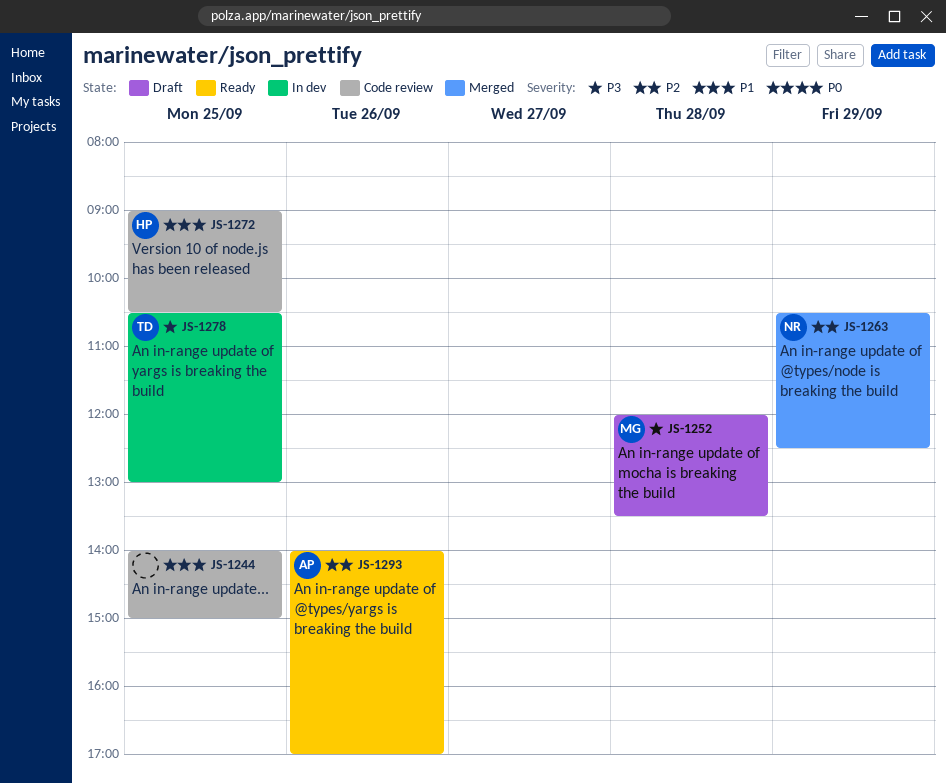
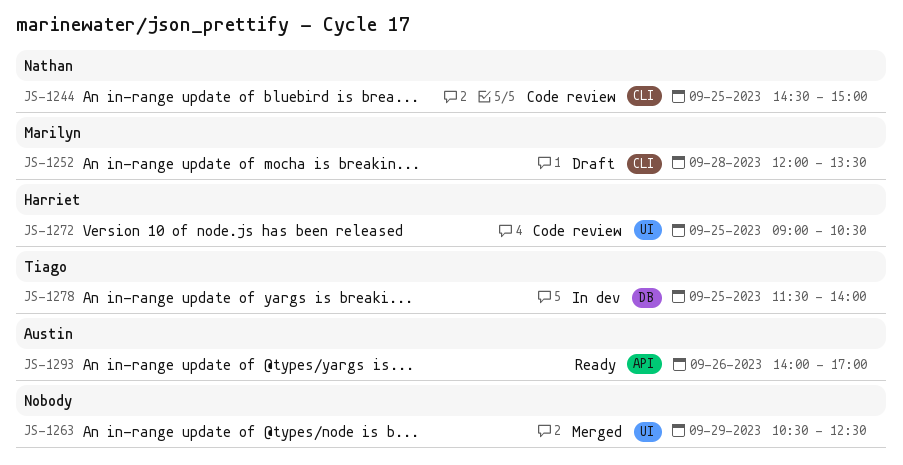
JS-1244, owner: none -> Nathan
JS-1244, begins: 14:00 -> 14:30
JS-1263, owner: Nathan -> none
JS-1278, begins: 10:30 -> 11:30
JS-1278, ends: 13:00 -> 14:00

